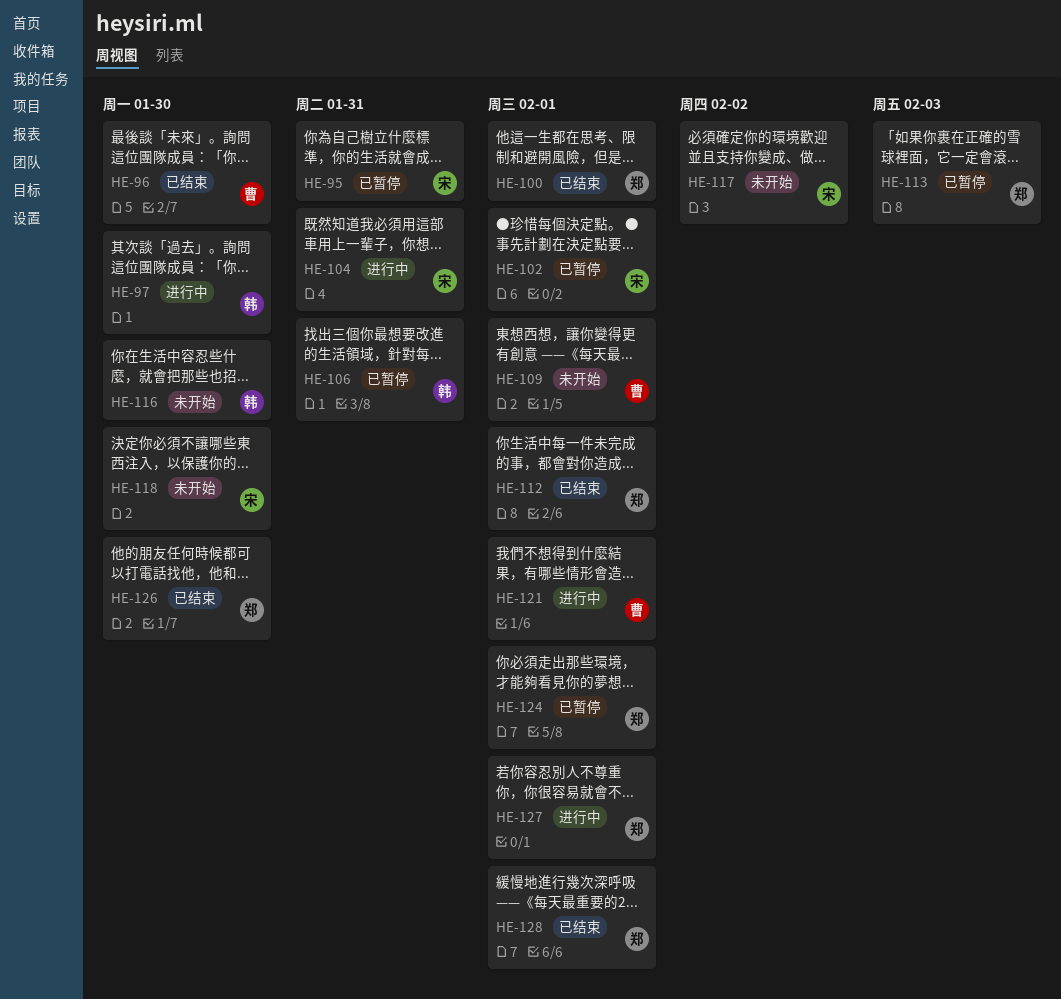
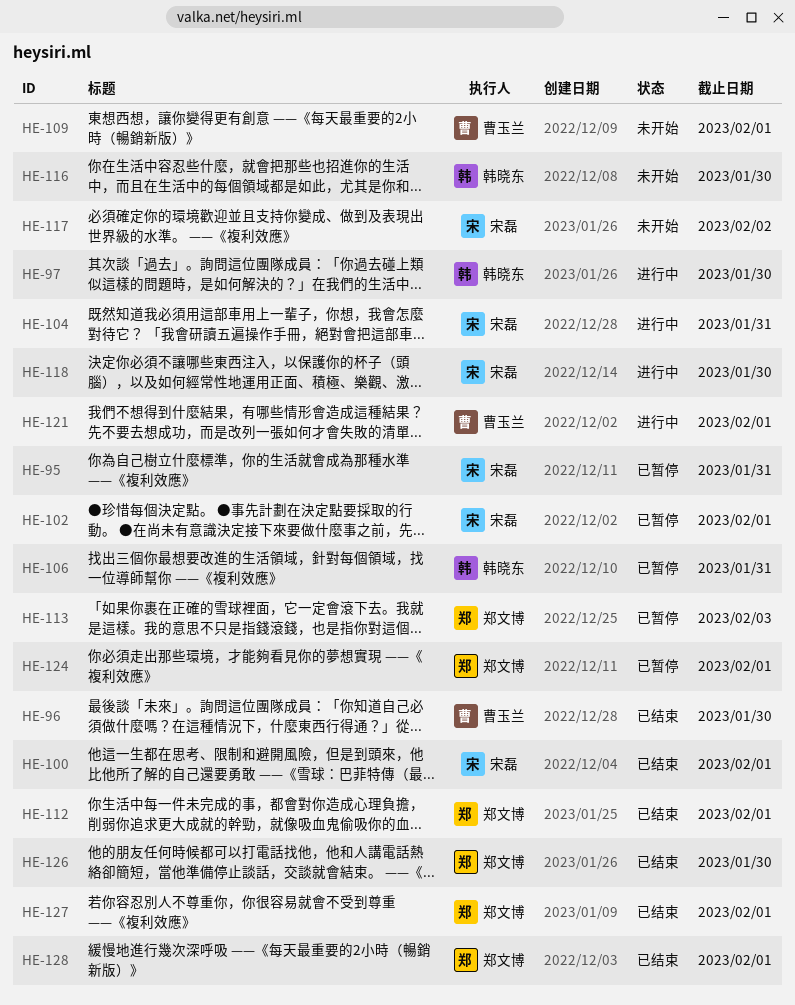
HE-100, owner: 郑文博 -> 宋磊
HE-118, status: 未开始 -> 进行中
HE-127, status: 进行中 -> 已结束

